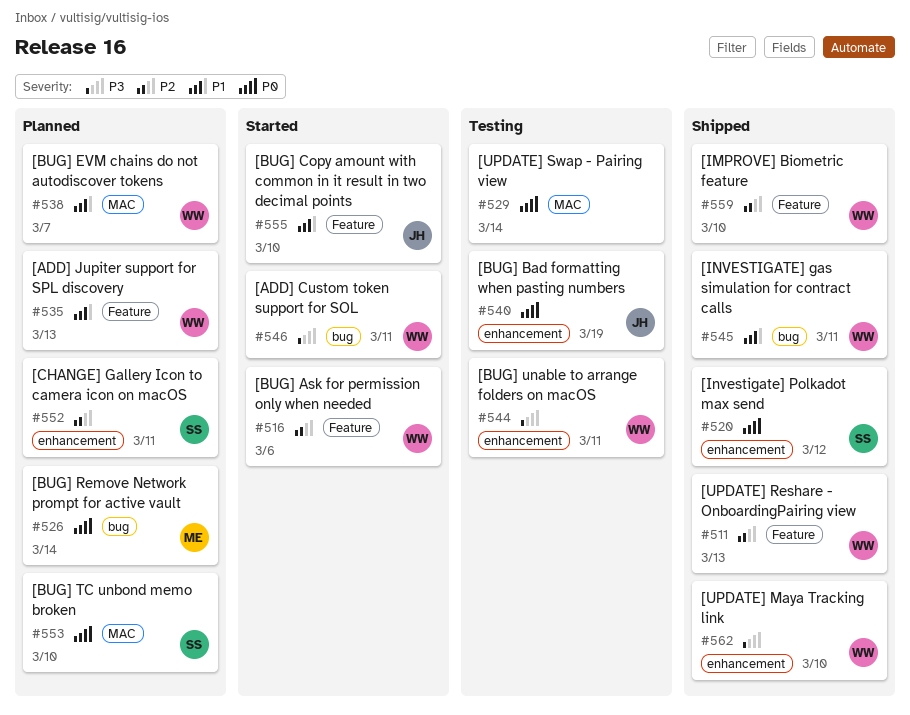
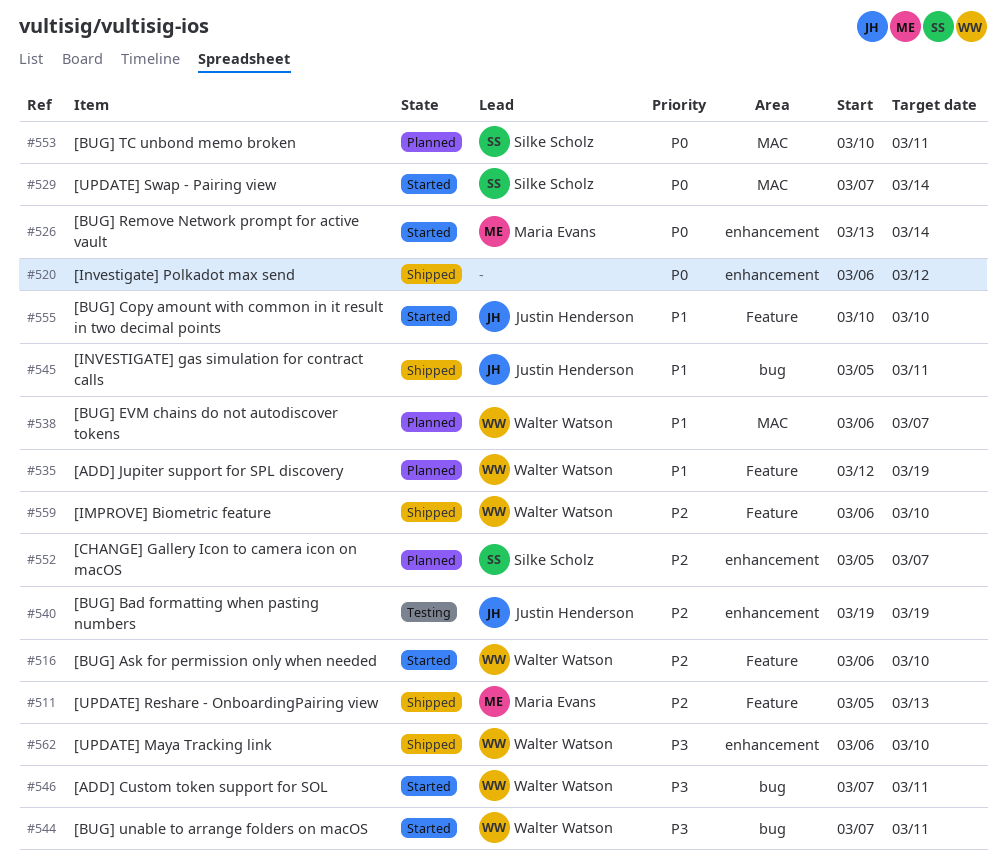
#511, owner: Walter Watson -> Maria Evans
#516, due: Mar 6 -> Mar 10
#520, owner: Silke Scholz -> none
#526, status: Planned -> Started
#526, label: bug -> enhancement
#529, status: Testing -> Started
#529, owner: none -> Silke Scholz
#535, due: Mar 13 -> Mar 19
#540, priority: P0 -> P2
#544, status: Testing -> Started
#544, label: enhancement -> bug
#545, owner: Walter Watson -> Justin Henderson
#552, due: Mar 11 -> Mar 7
#553, due: Mar 10 -> Mar 11

